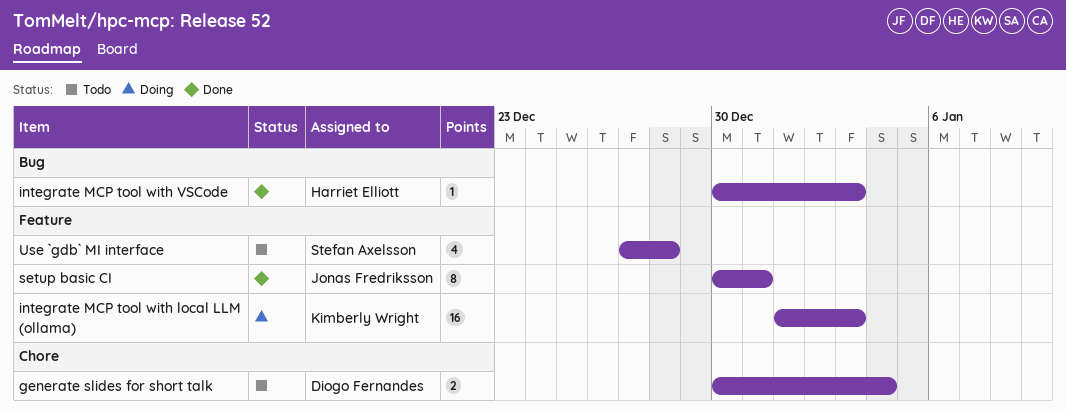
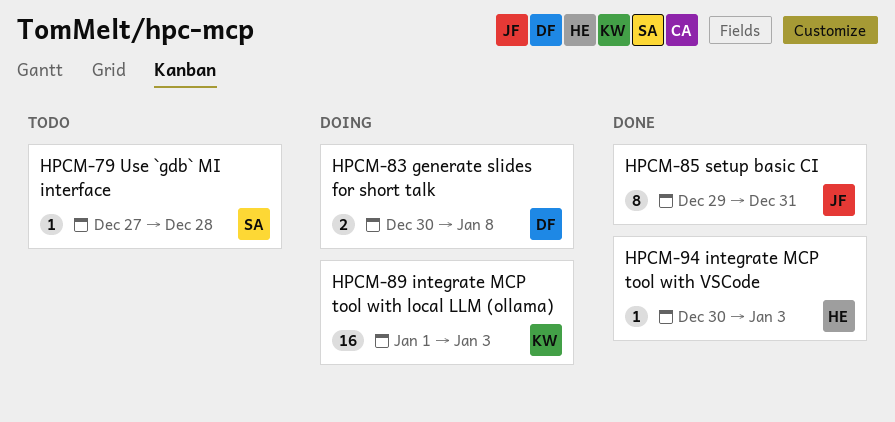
generate slides for short talk, status: Todo -> Doing
generate slides for short talk, due: Jan 4 -> Jan 8
setup basic CI, start: Dec 30 -> Dec 29
Use `gdb` MI interface, estimate: 4 -> 1

